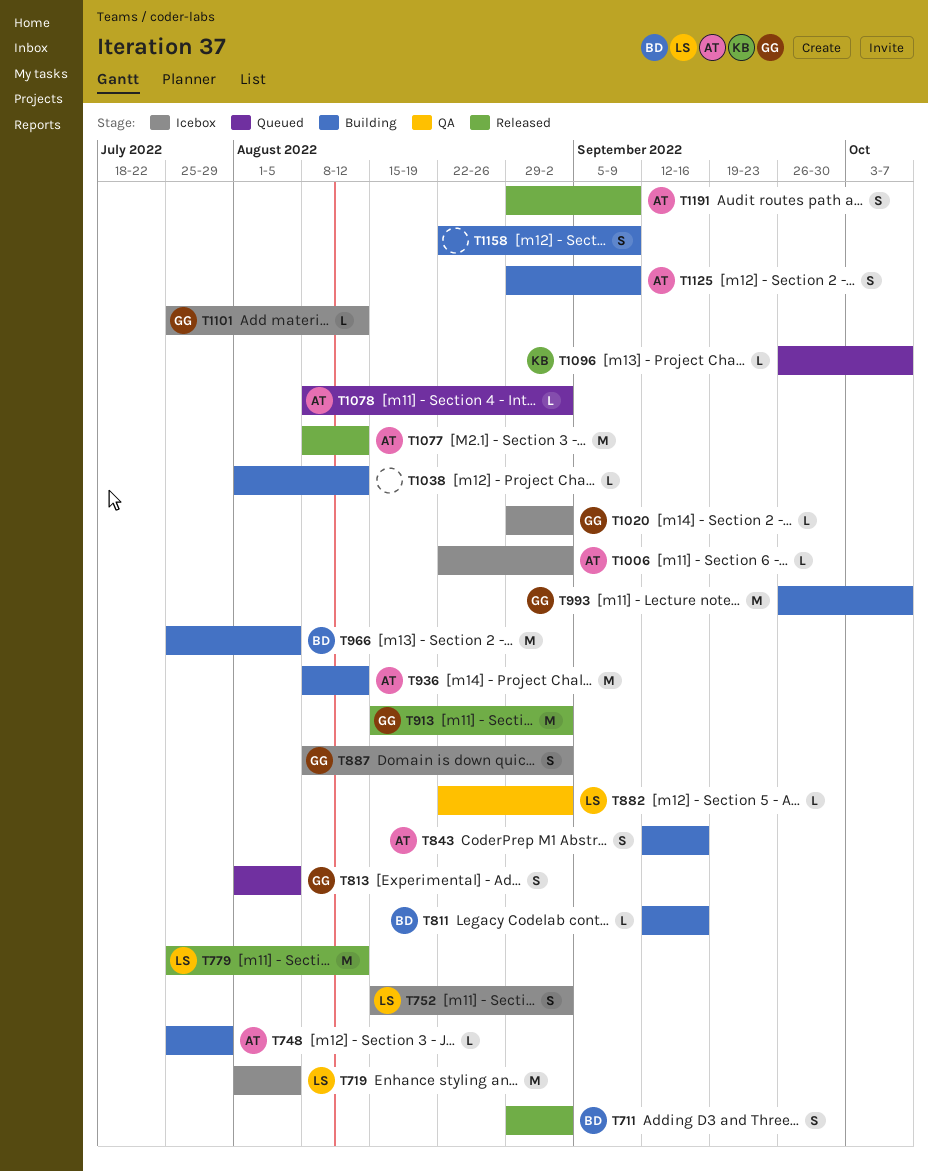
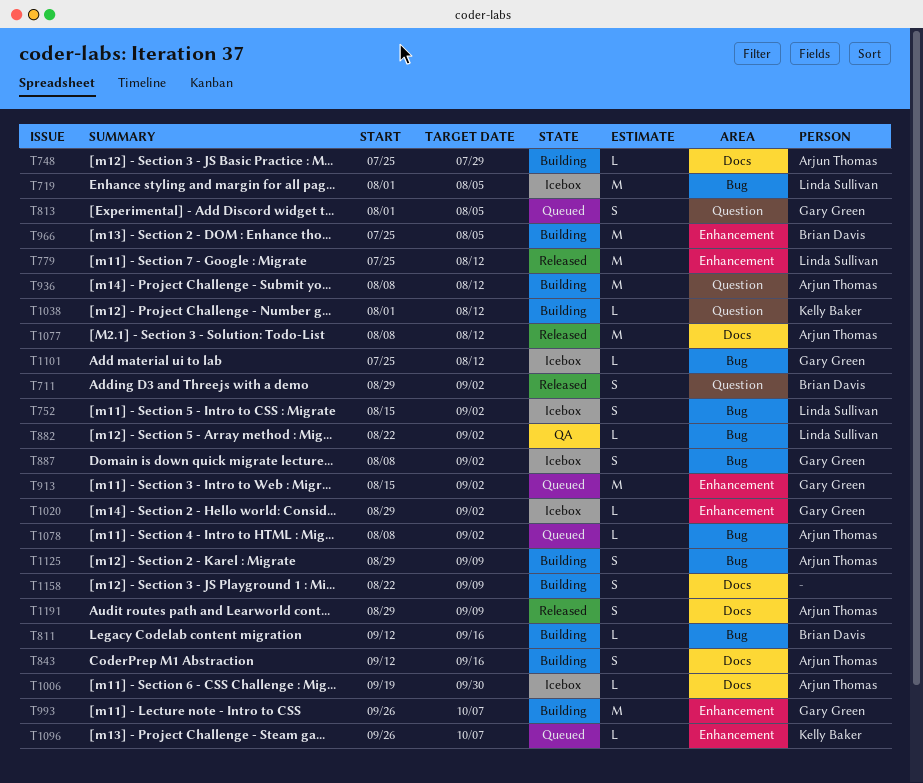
T913, status: Released -> Queued
T1006, start: Aug 22 -> Sep 19
T1006, due: Sep 2 -> Sep 30
T1038, owner: none -> Kelly Baker

